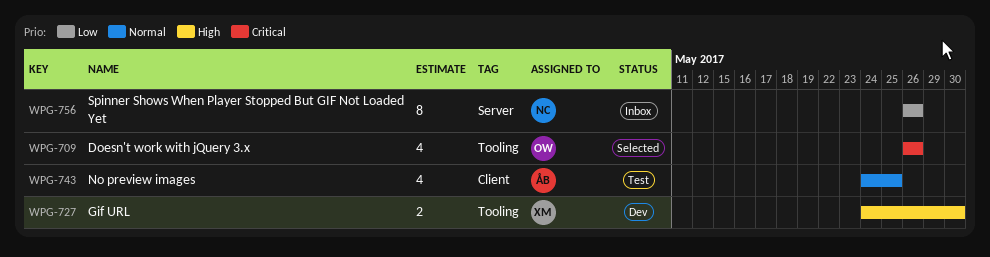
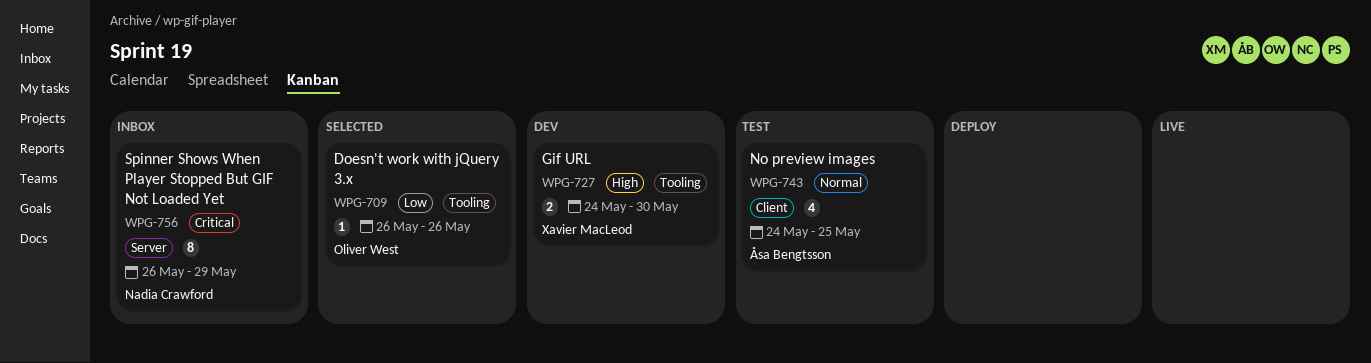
WPG-709, priority: Critical -> Low
WPG-709, estimate: 4 -> 1
WPG-756, priority: Low -> Critical
WPG-756, due: May 26 -> May 29

